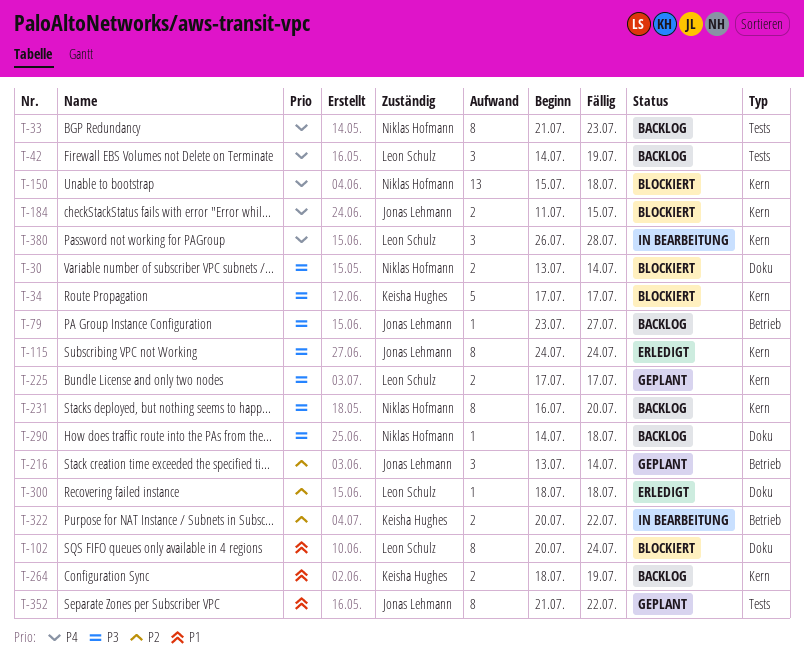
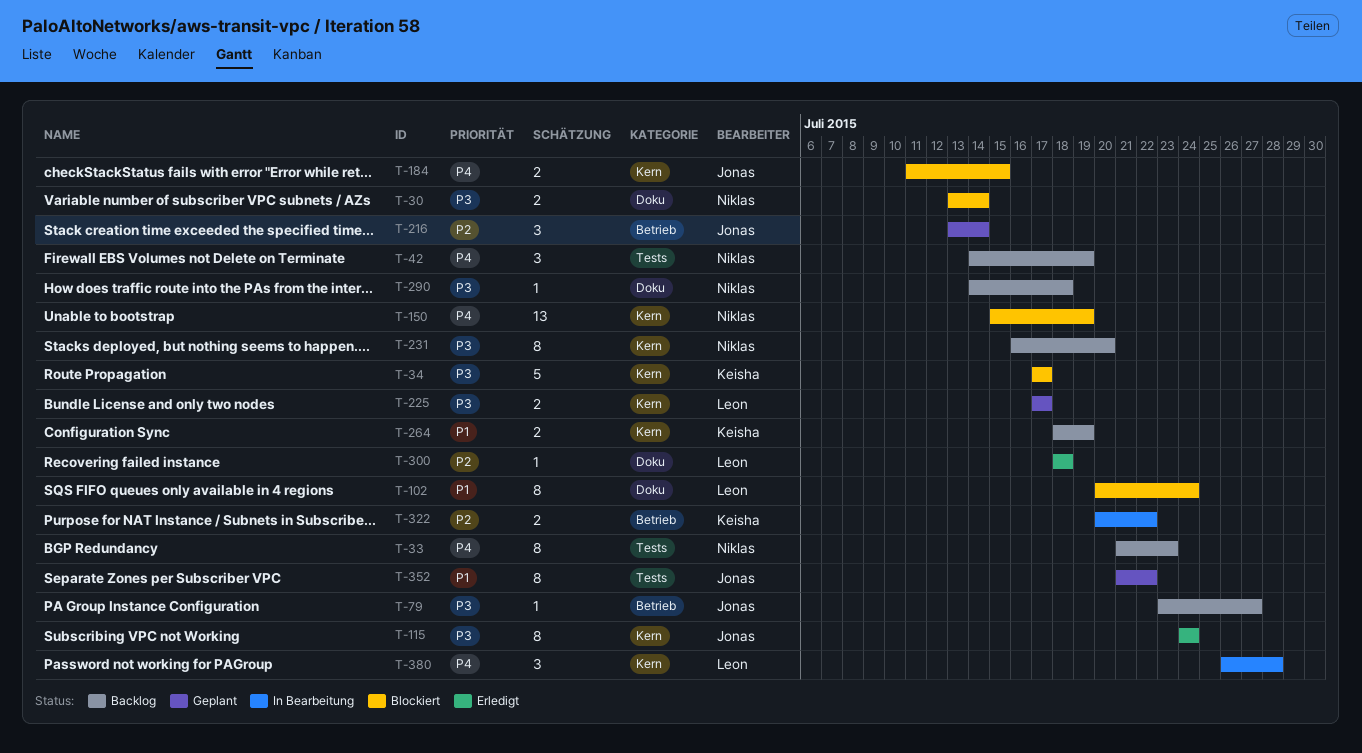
T-42, owner: Leon Schulz -> Niklas Hofmann
T-150, due: Jul 18 -> Jul 19

